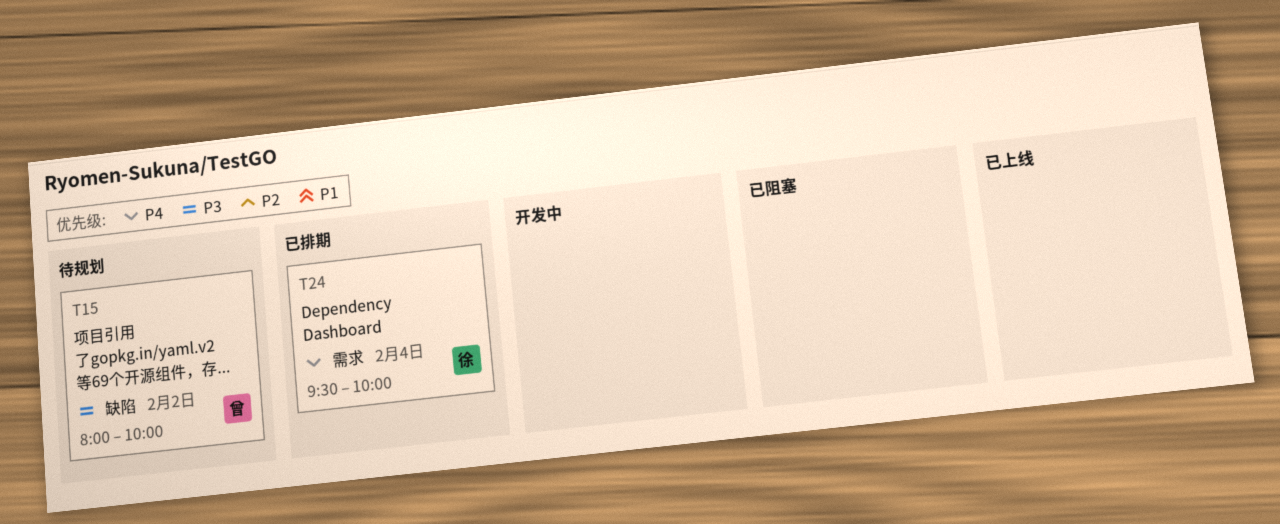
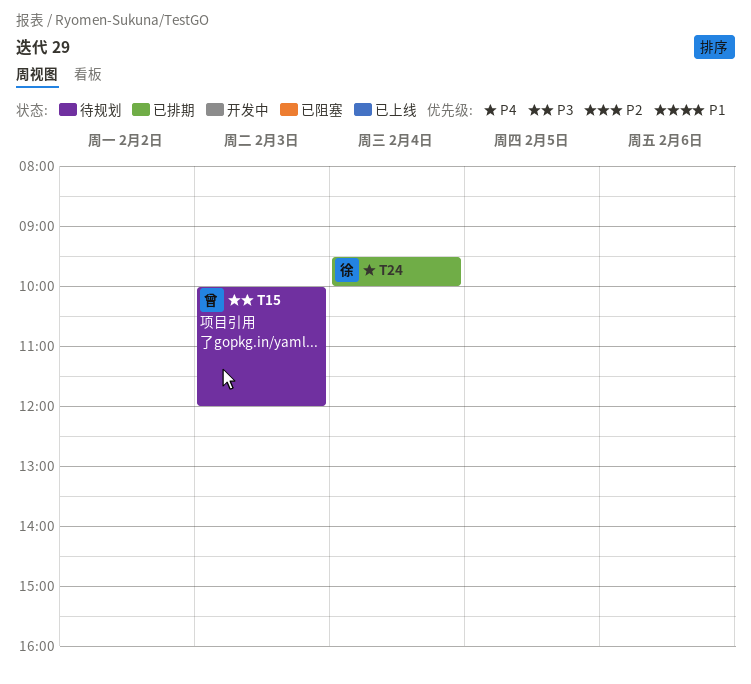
T15, day: Feb 2 -> Feb 3
T15, begins: 08:00 -> 10:00
T15, ends: 10:00 -> 12:00

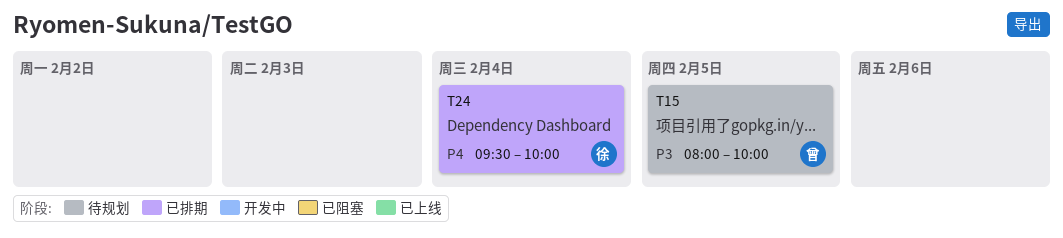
T15, day: Feb 3 -> Feb 5
T15, begins: 10:00 -> 08:00
T15, ends: 12:00 -> 10:00

